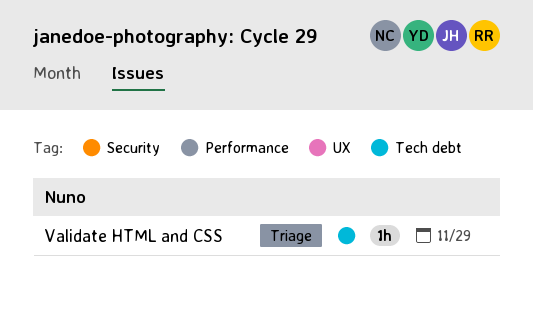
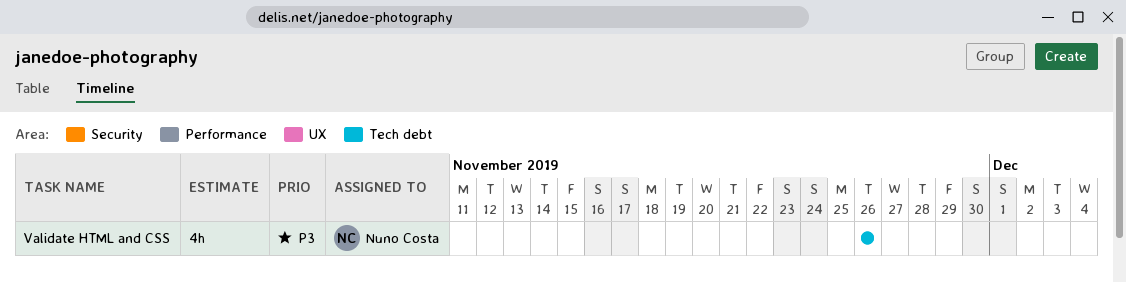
Validate HTML and CSS, estimate: 1h -> 4h
Validate HTML and CSS, due: Nov 29 -> Nov 26

